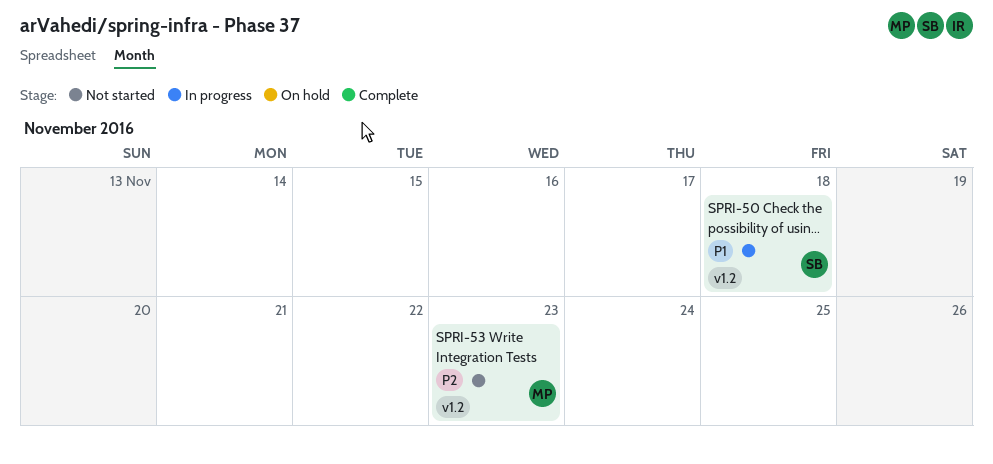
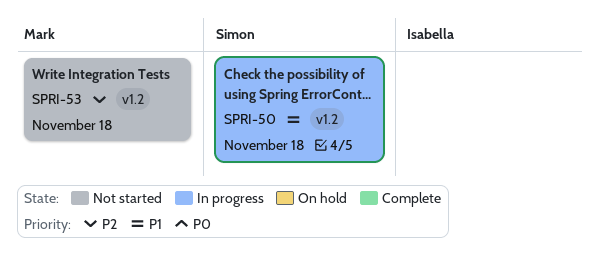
SPRI-53, due: Nov 23 -> Nov 18

